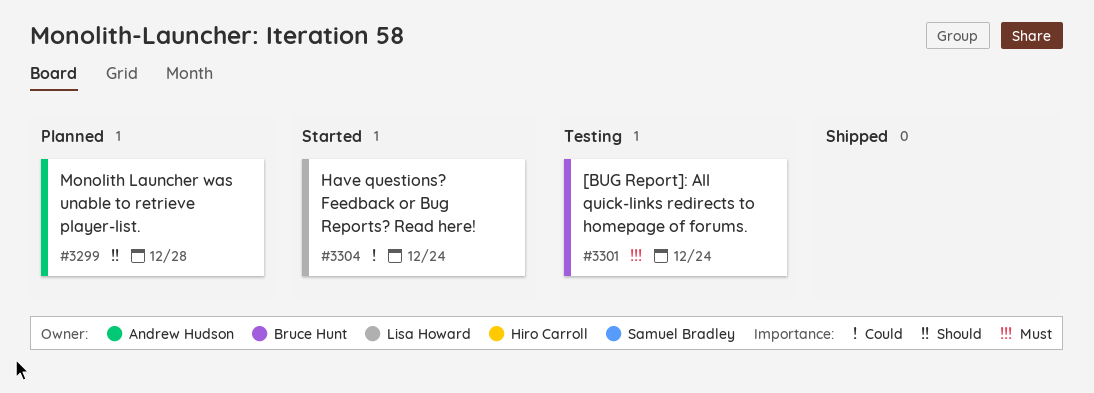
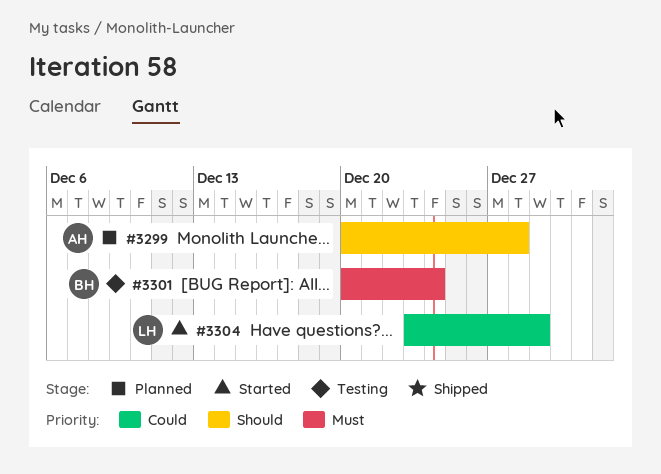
#3304, due: Dec 24 -> Dec 29

